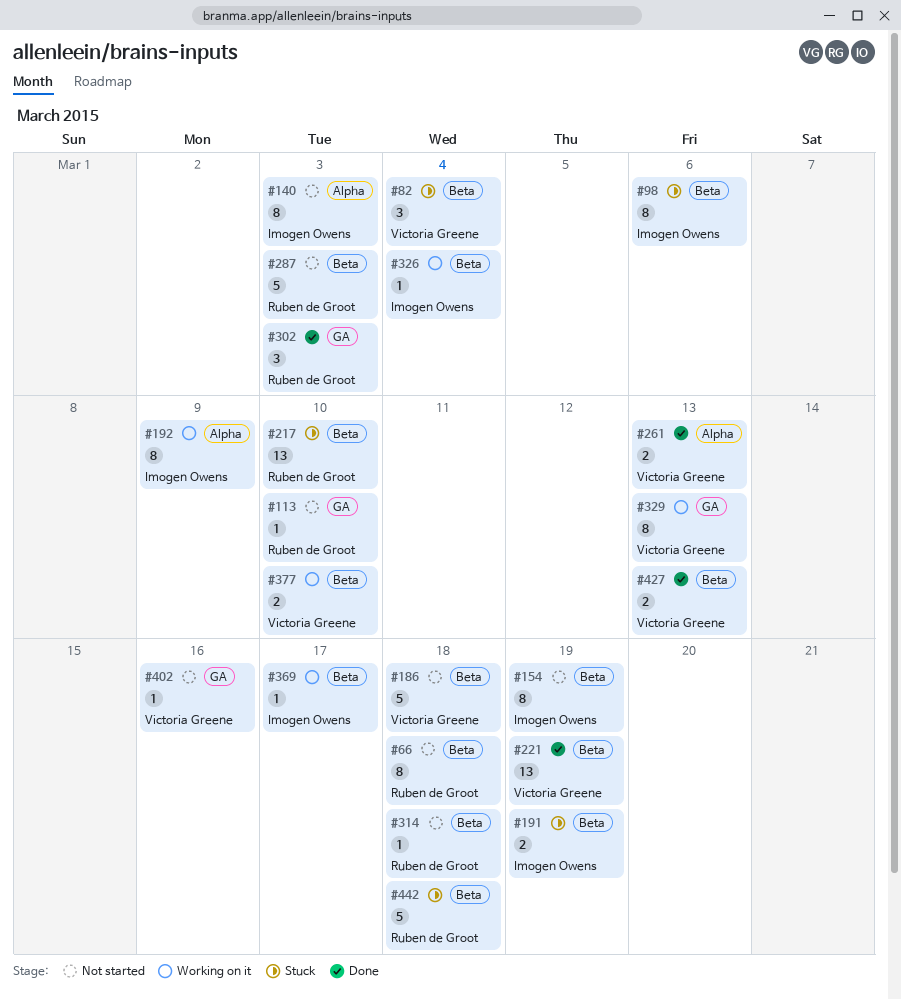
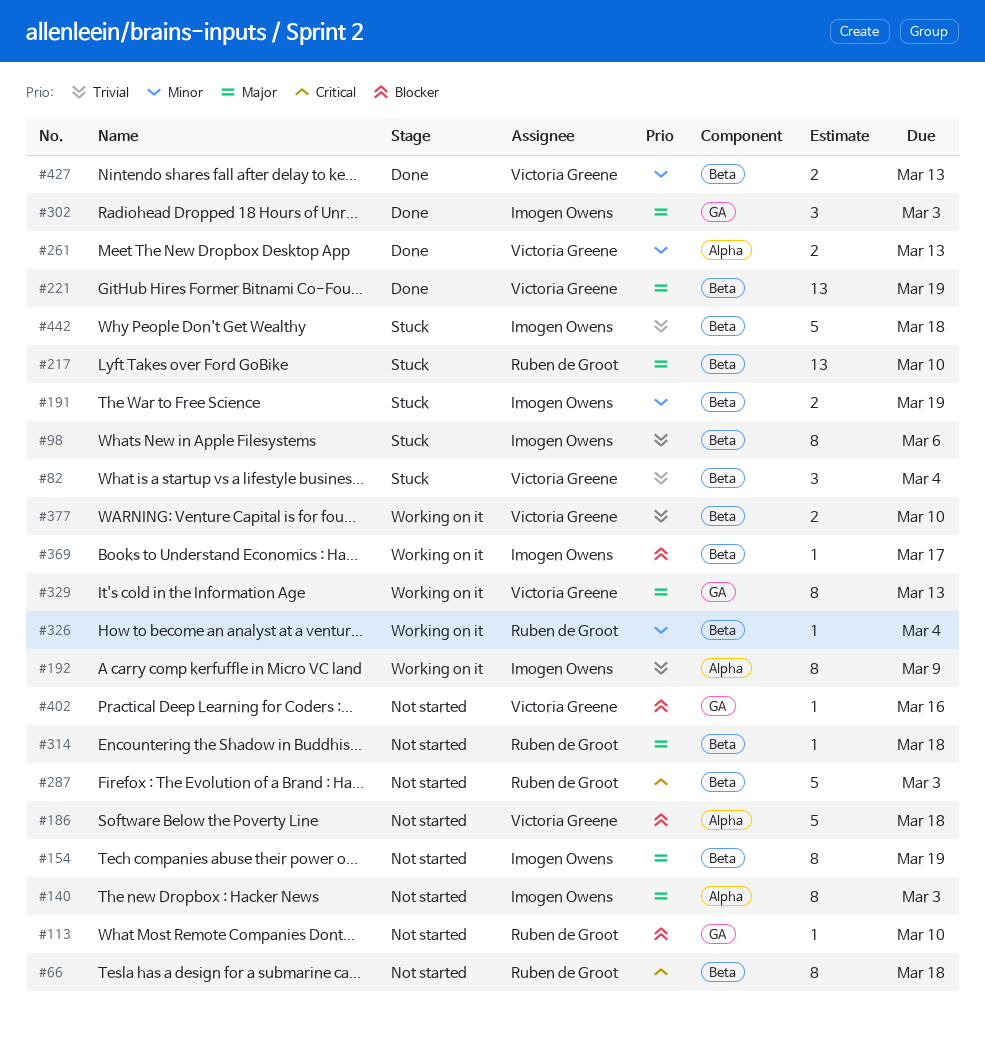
#186, label: Beta -> Alpha
#302, owner: Ruben de Groot -> Imogen Owens
#326, owner: Imogen Owens -> Ruben de Groot
#442, owner: Ruben de Groot -> Imogen Owens

